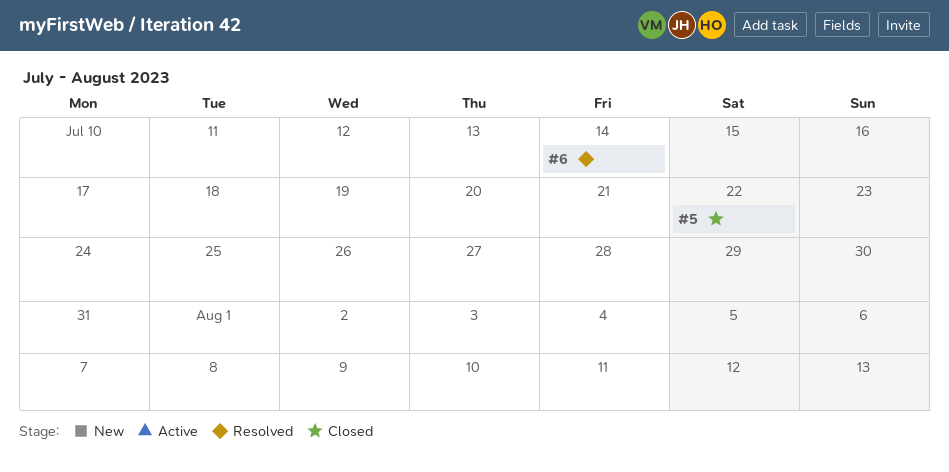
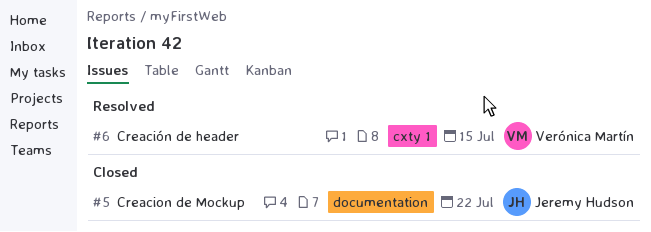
#6, due: Jul 14 -> Jul 15

